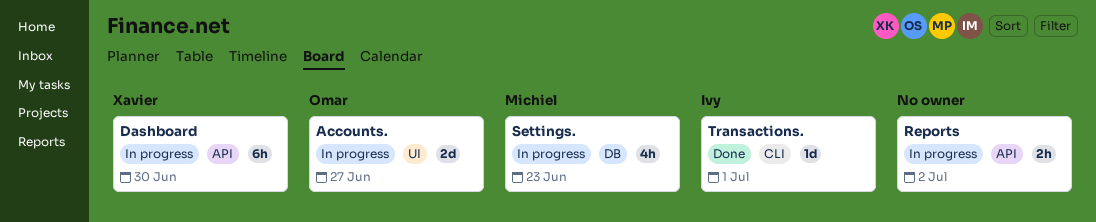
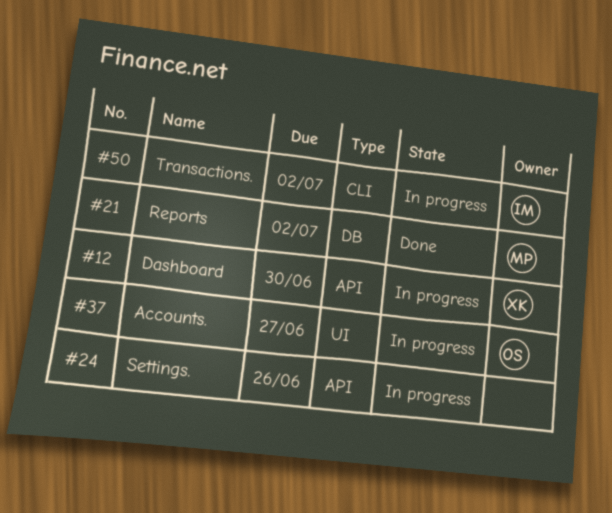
Reports, status: In progress -> Done
Reports, owner: none -> Michiel
Reports, label: API -> DB
Settings., owner: Michiel -> none
Settings., label: DB -> API
Settings., due: Jun 23 -> Jun 26
Transactions., status: Done -> In progress
Transactions., due: Jul 1 -> Jul 2

